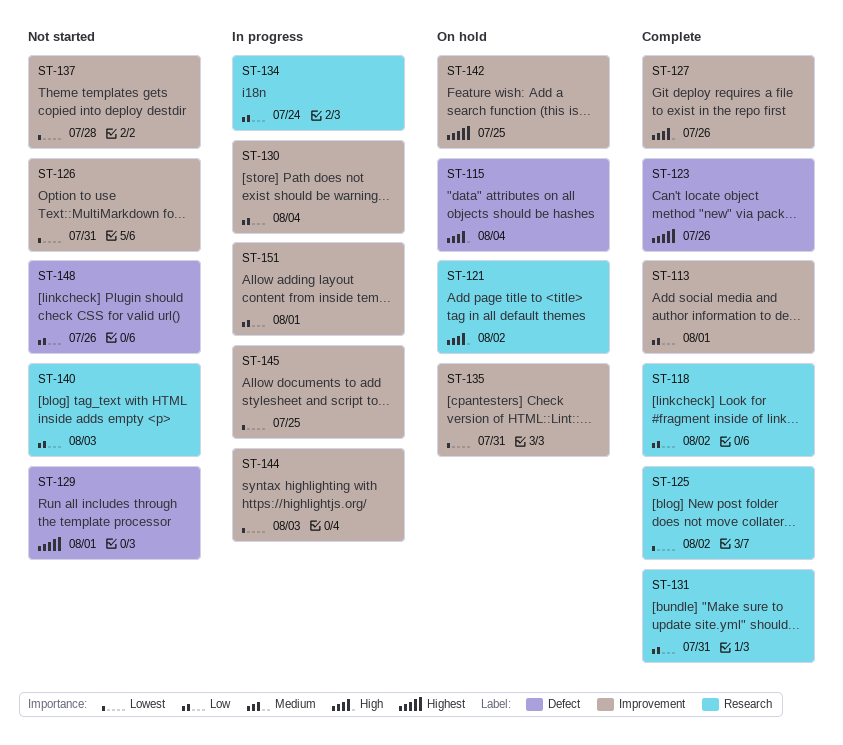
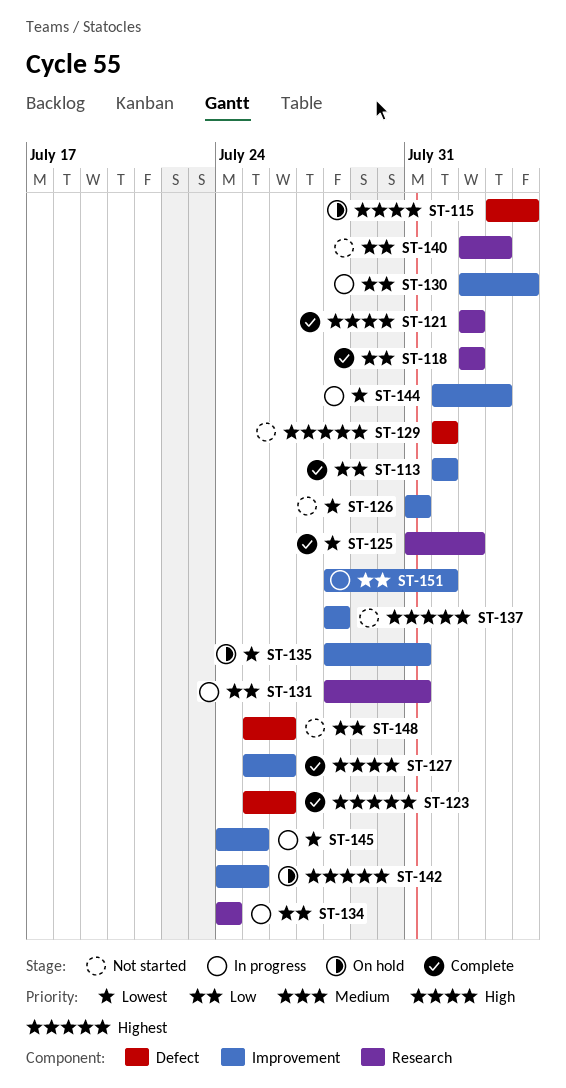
ST-121, status: On hold -> Complete
ST-131, status: Complete -> In progress
ST-137, priority: Lowest -> Highest

